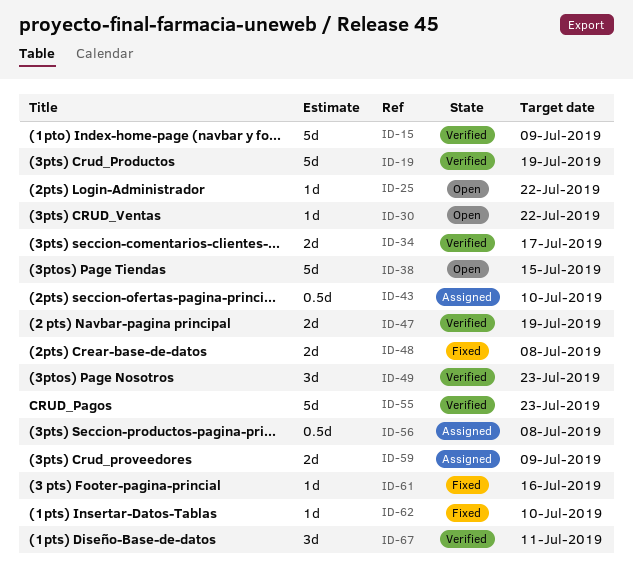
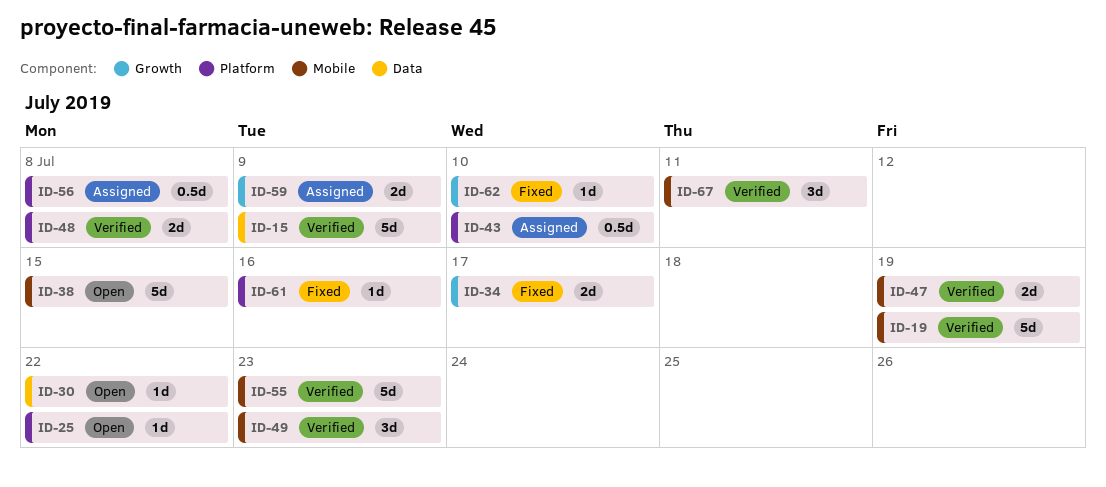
ID-34, status: Verified -> Fixed
ID-48, status: Fixed -> Verified

